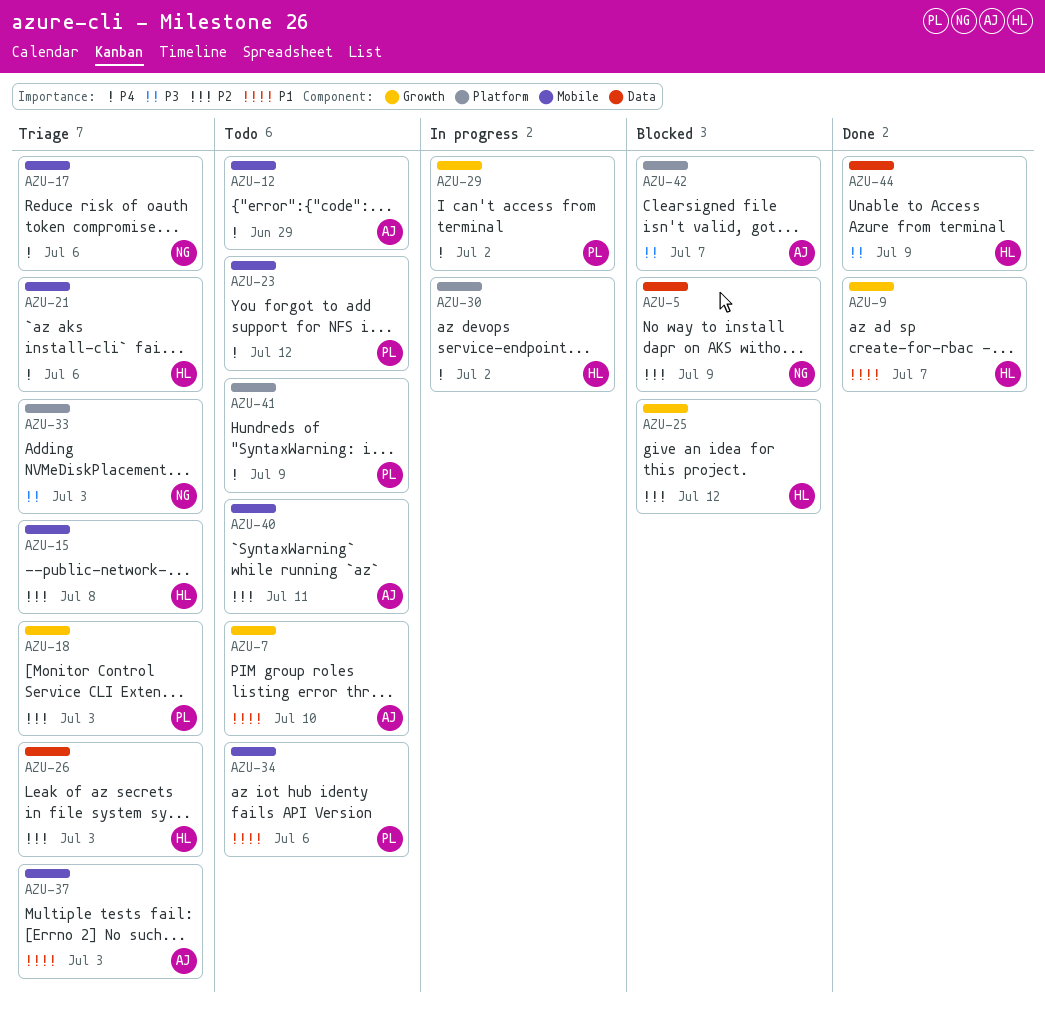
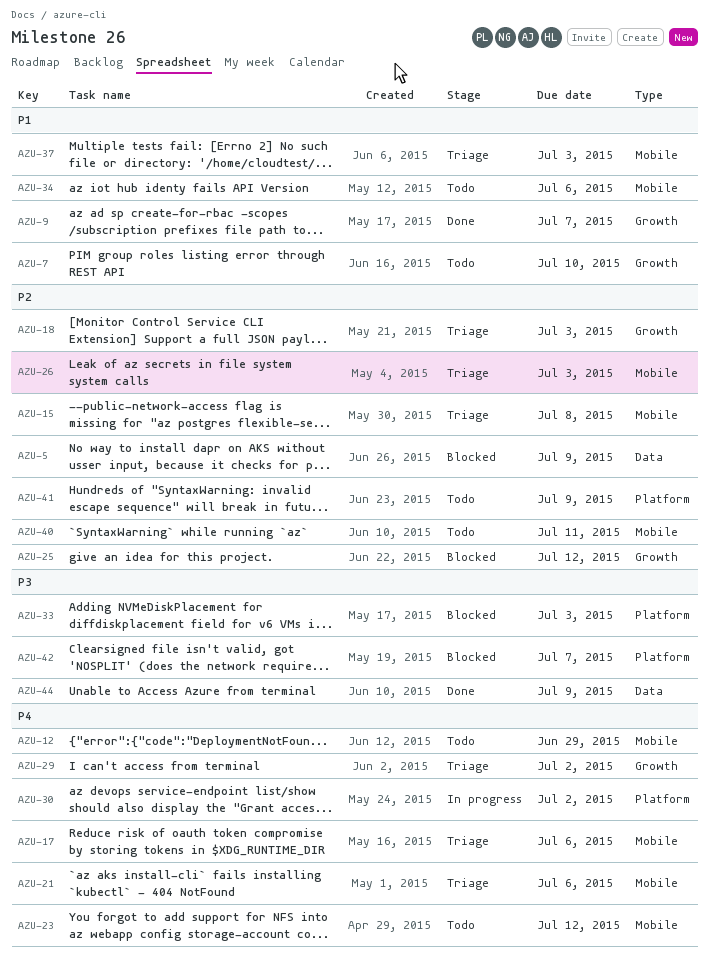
AZU-26, label: Data -> Mobile
AZU-29, status: In progress -> Triage
AZU-33, status: Triage -> Blocked
AZU-41, priority: P4 -> P2

